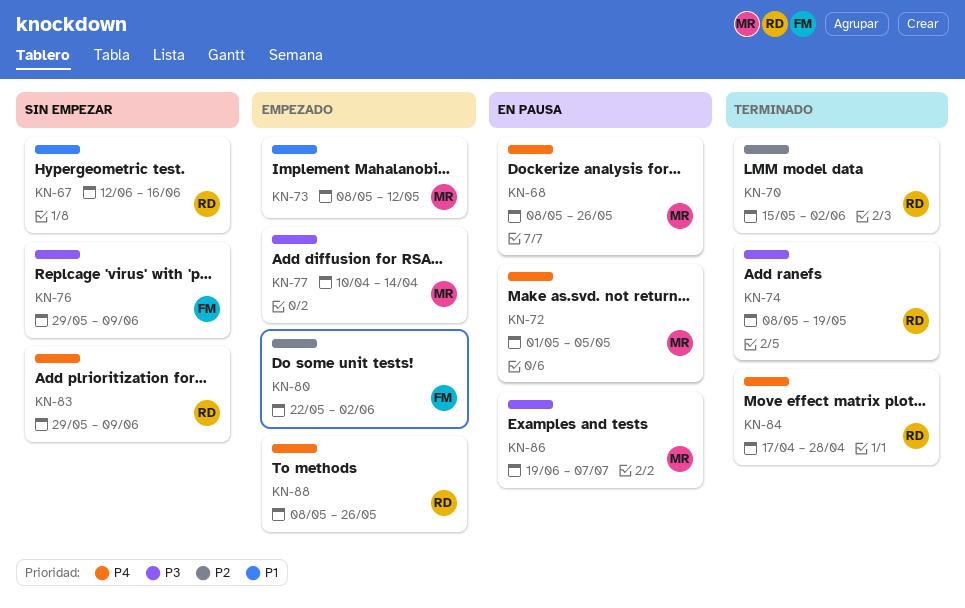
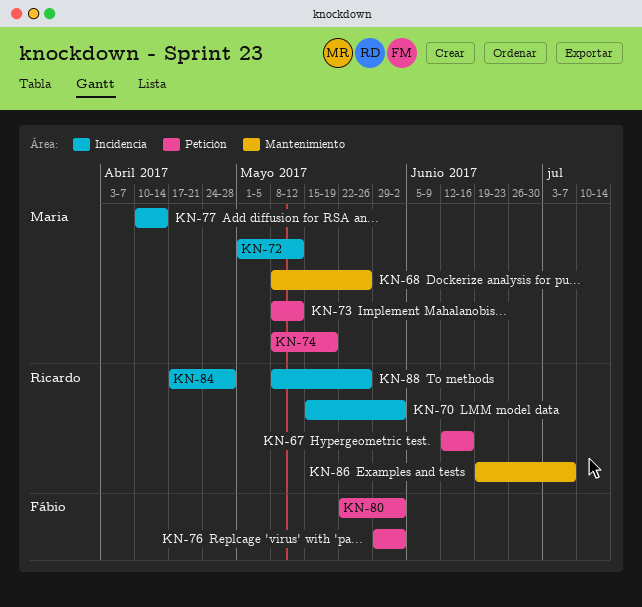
KN-72, due: May 5 -> May 12
KN-74, owner: Ricardo -> Maria
KN-76, due: Jun 9 -> Jun 2
KN-83: present -> none
KN-86, owner: Maria -> Ricardo

